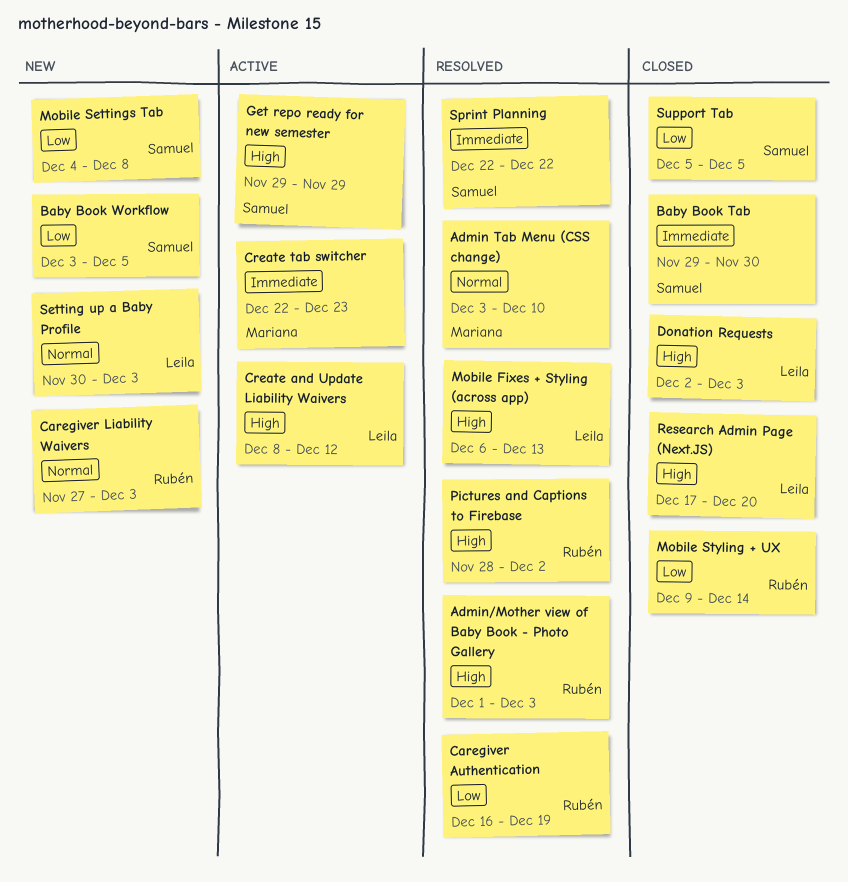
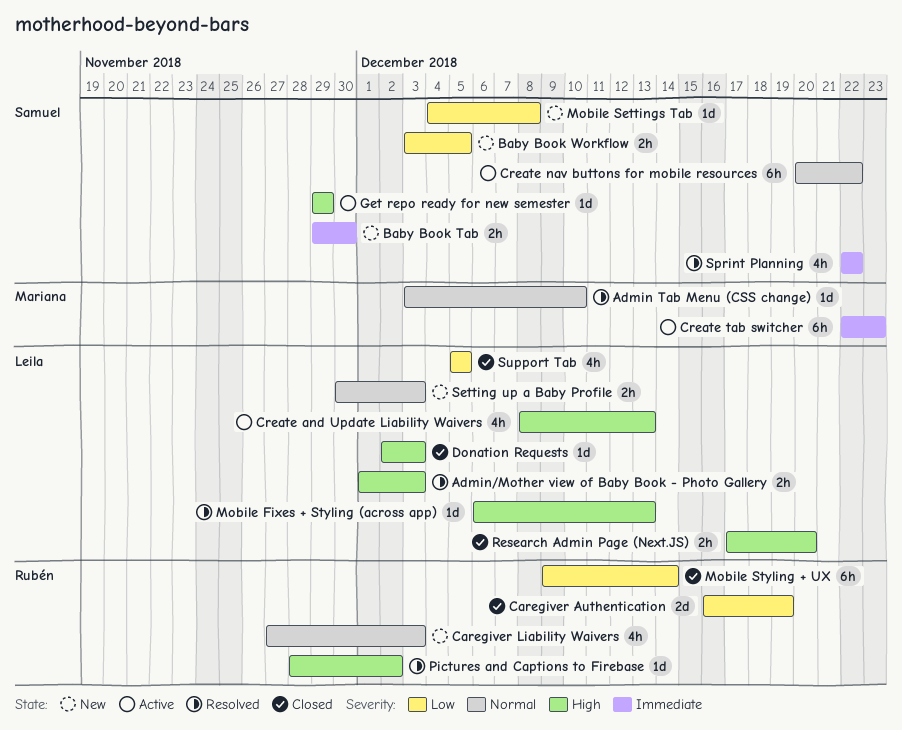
Admin/Mother view of Baby Book - Photo Gallery, owner: Rubén -> Leila
Baby Book Tab, status: Closed -> New
Caregiver Authentication, status: Resolved -> Closed
Create and Update Liability Waivers, due: Dec 12 -> Dec 13
Create nav buttons for mobile resources: none -> present
Support Tab, owner: Samuel -> Leila

